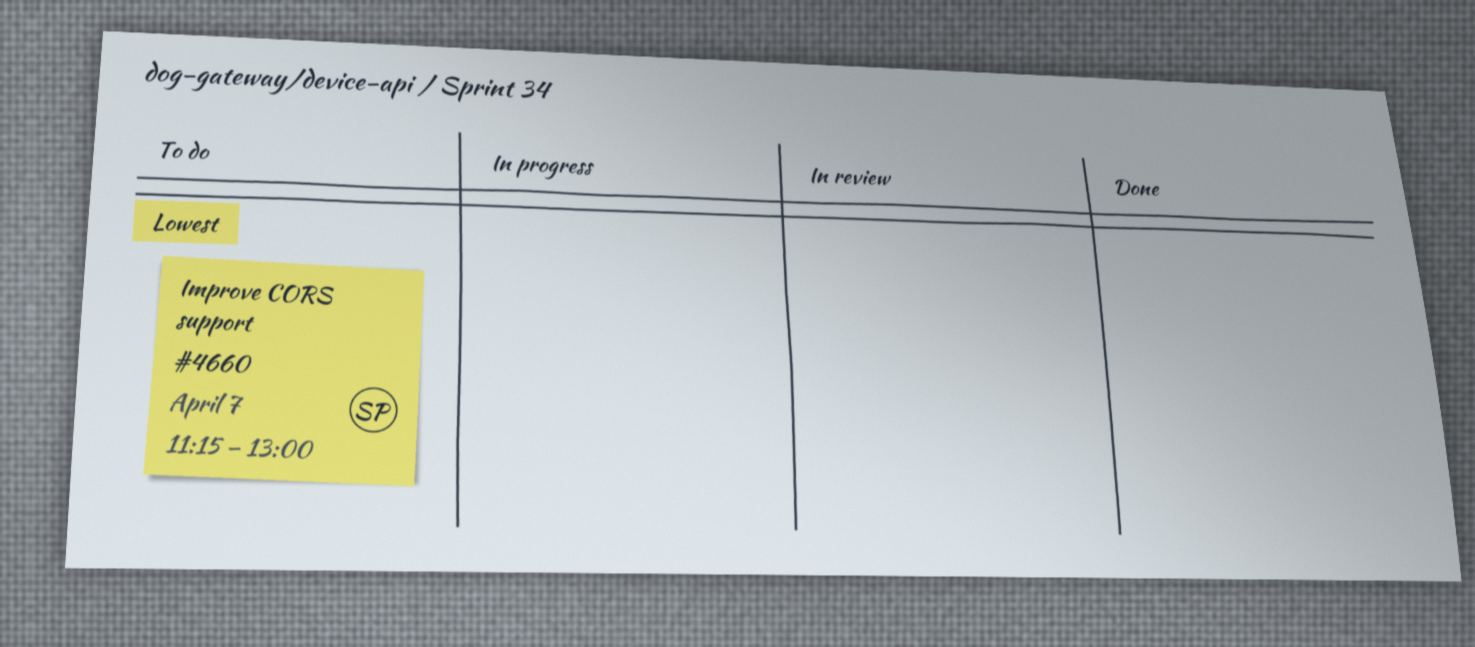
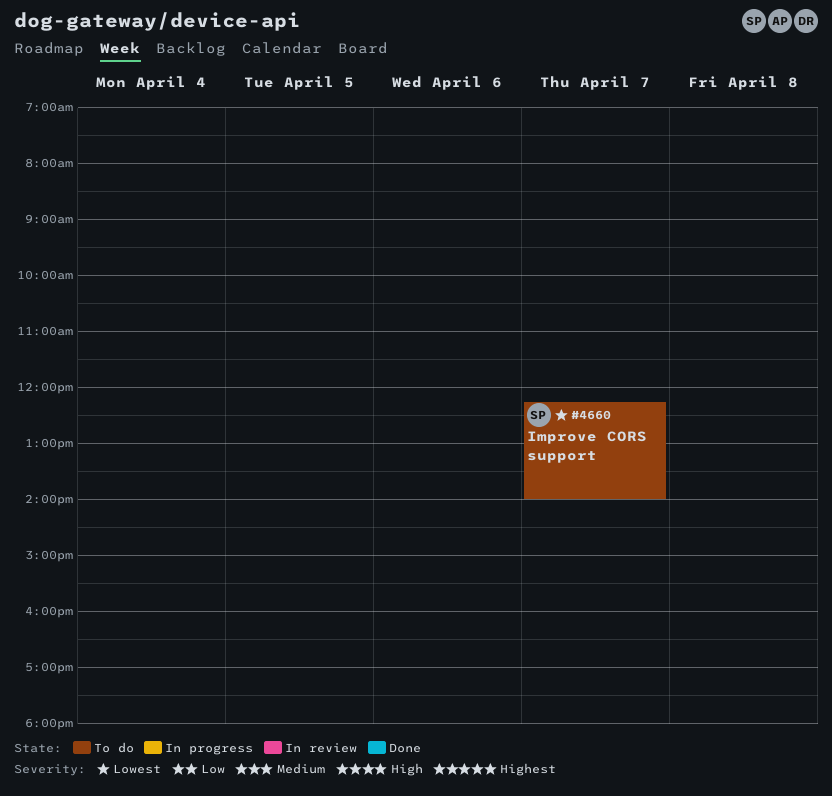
#4660, begins: 11:15 -> 12:15
#4660, ends: 13:00 -> 14:00

